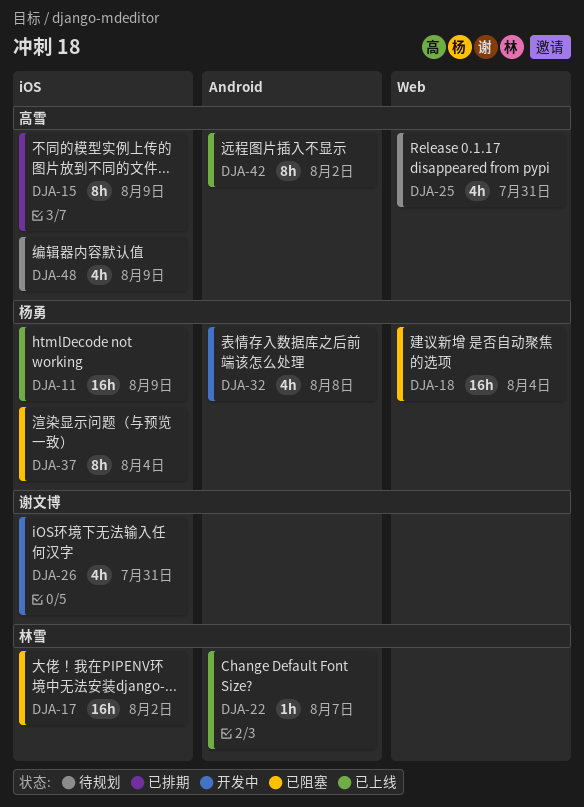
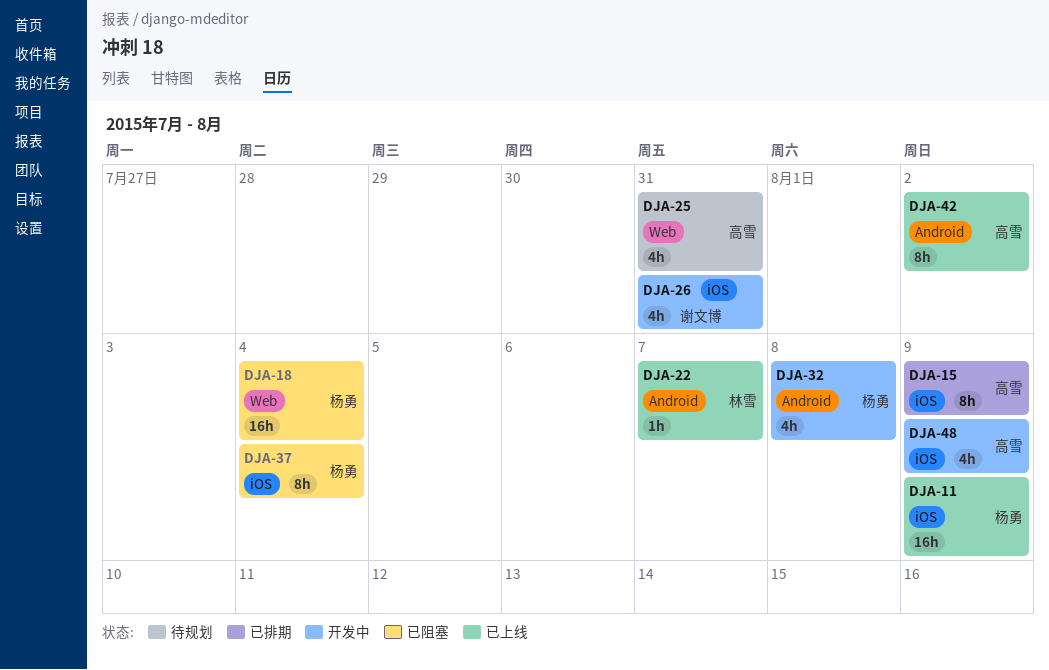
DJA-17: present -> none
DJA-48, status: 待规划 -> 开发中

